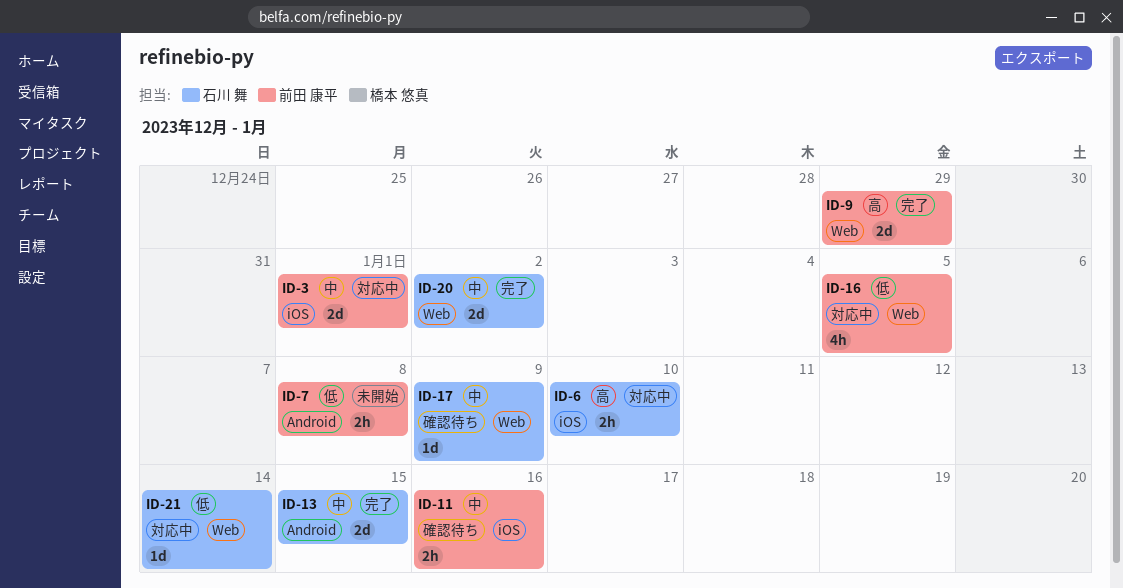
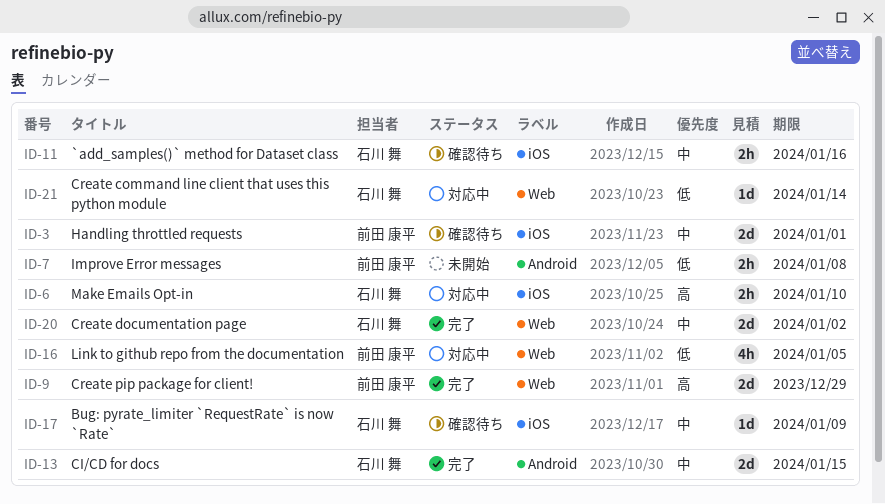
ID-3, status: 対応中 -> 確認待ち
ID-11, owner: 前田 康平 -> 石川 舞
ID-17, label: Web -> iOS

